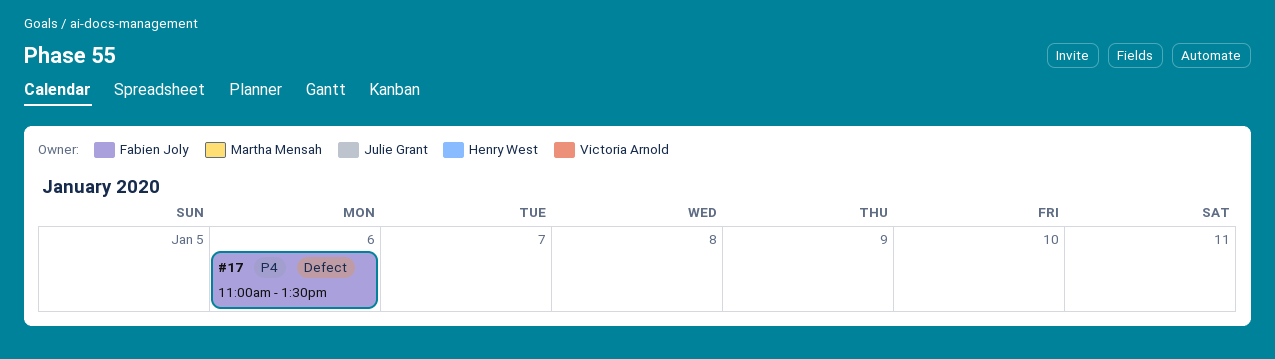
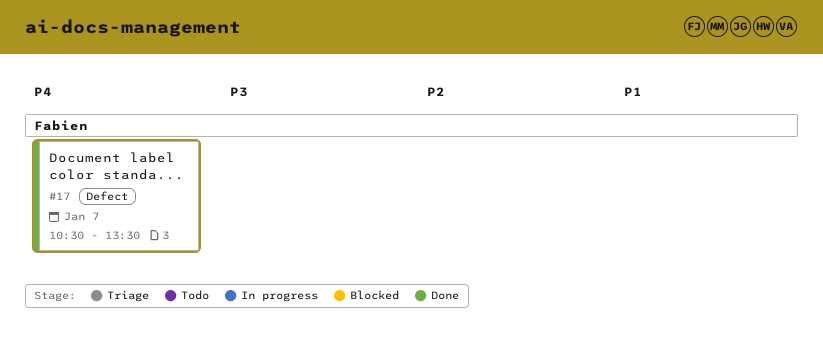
#17, day: Jan 6 -> Jan 7
#17, begins: 11:00 -> 10:30

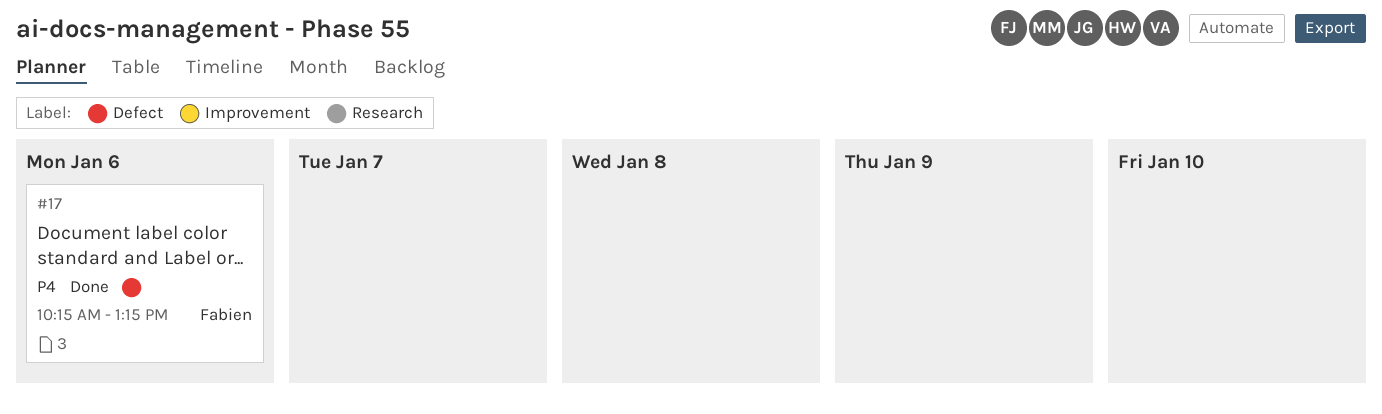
#17, day: Jan 7 -> Jan 6
#17, begins: 10:30 -> 10:15
#17, ends: 13:30 -> 13:15

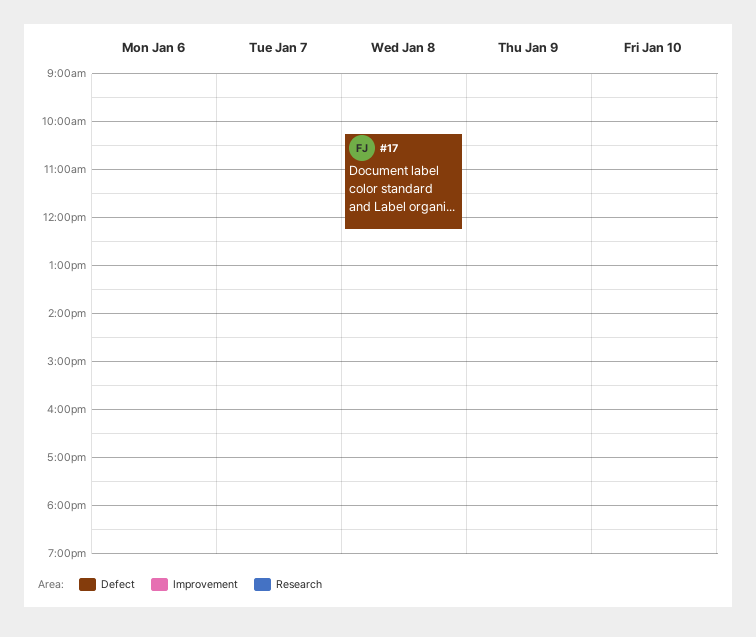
#17, day: Jan 6 -> Jan 8
#17, ends: 13:15 -> 12:15

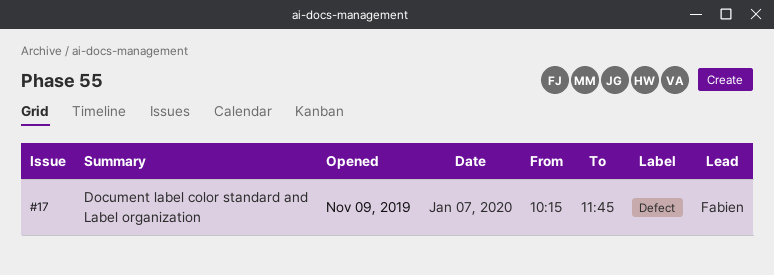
#17, day: Jan 8 -> Jan 7
#17, ends: 12:15 -> 11:45

